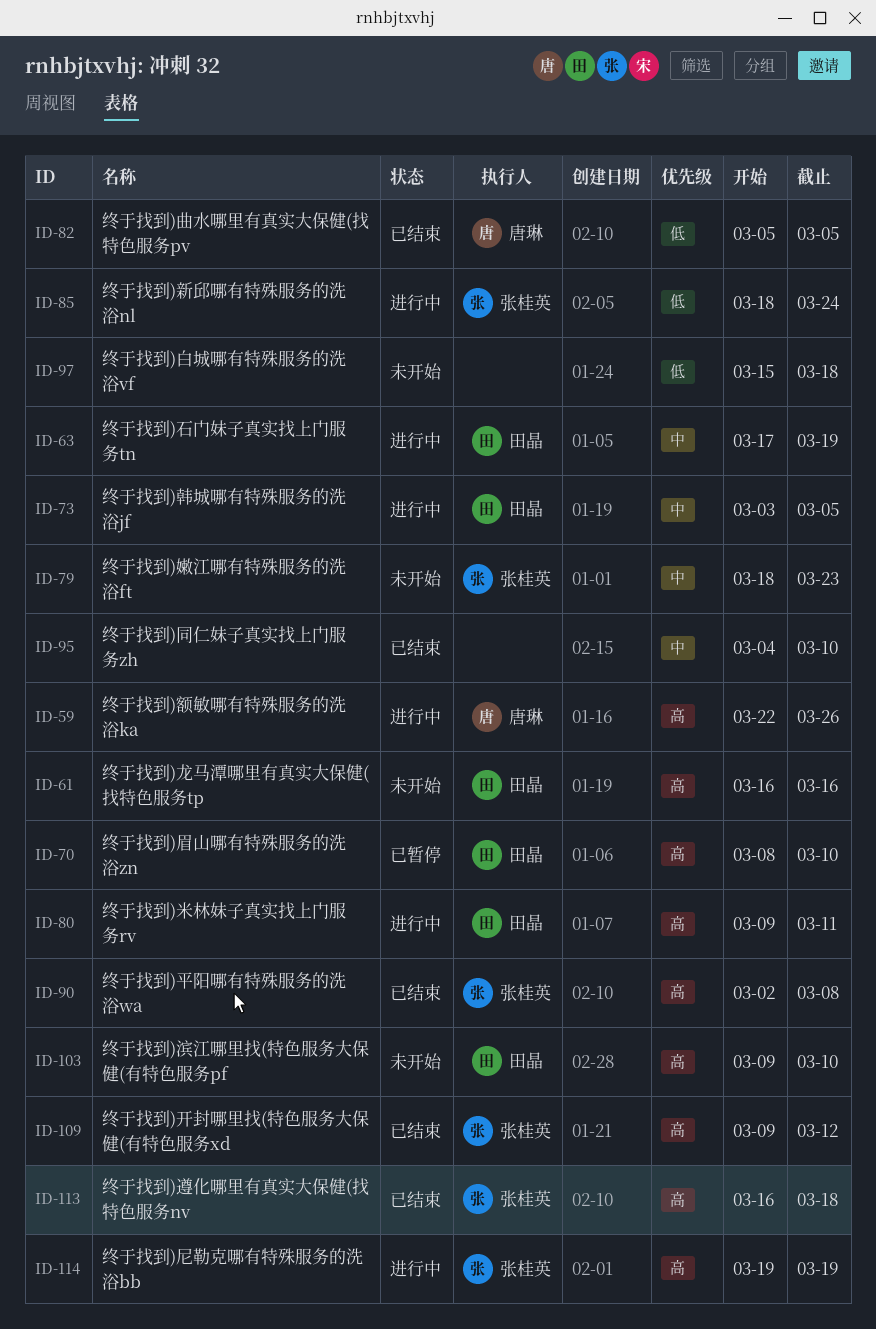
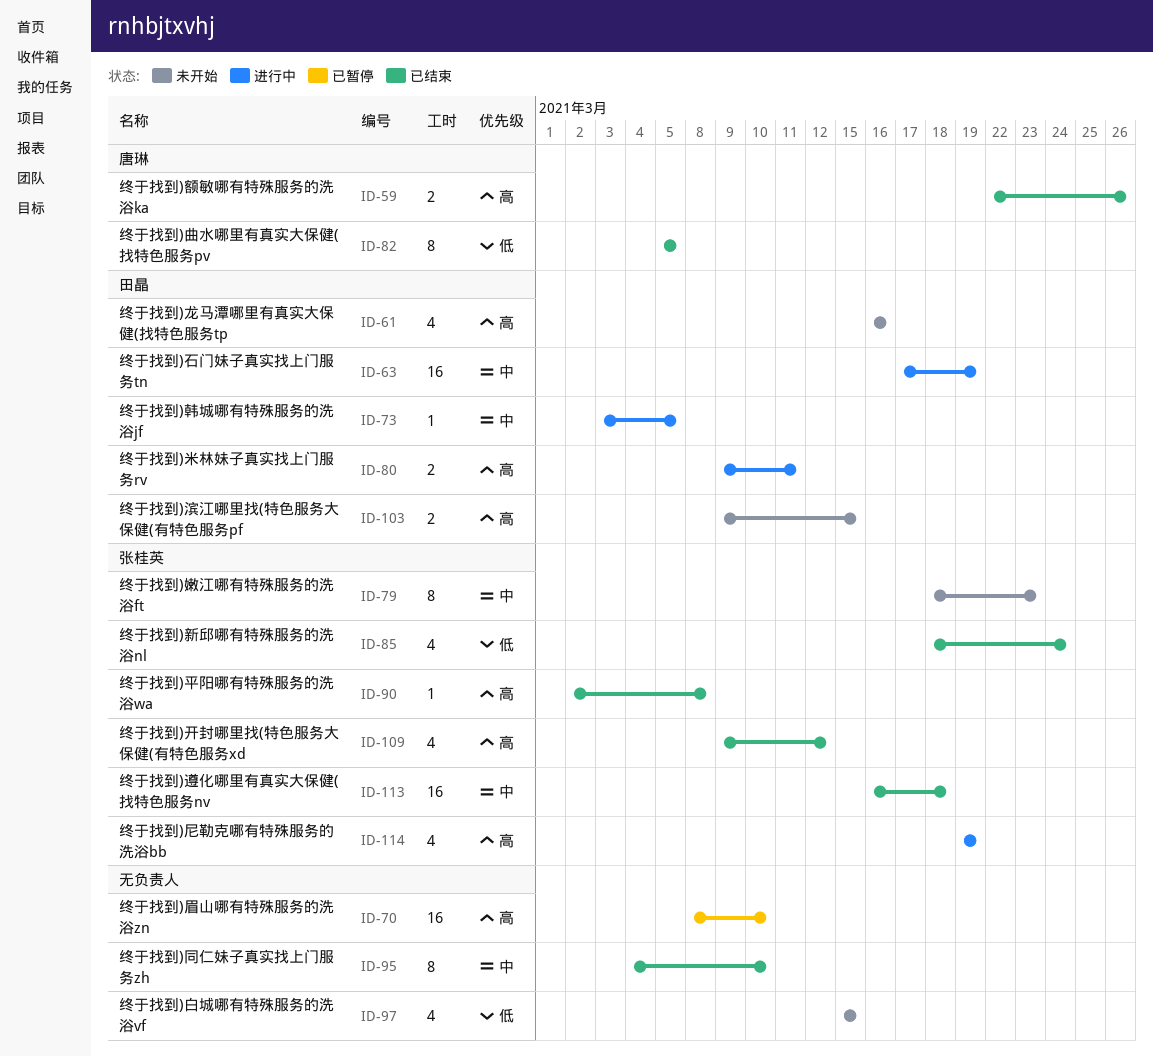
ID-59, status: 进行中 -> 已结束
ID-70, owner: 田晶 -> none
ID-85, status: 进行中 -> 已结束
ID-97, due: Mar 18 -> Mar 15
ID-103, due: Mar 10 -> Mar 15
ID-113, priority: 高 -> 中

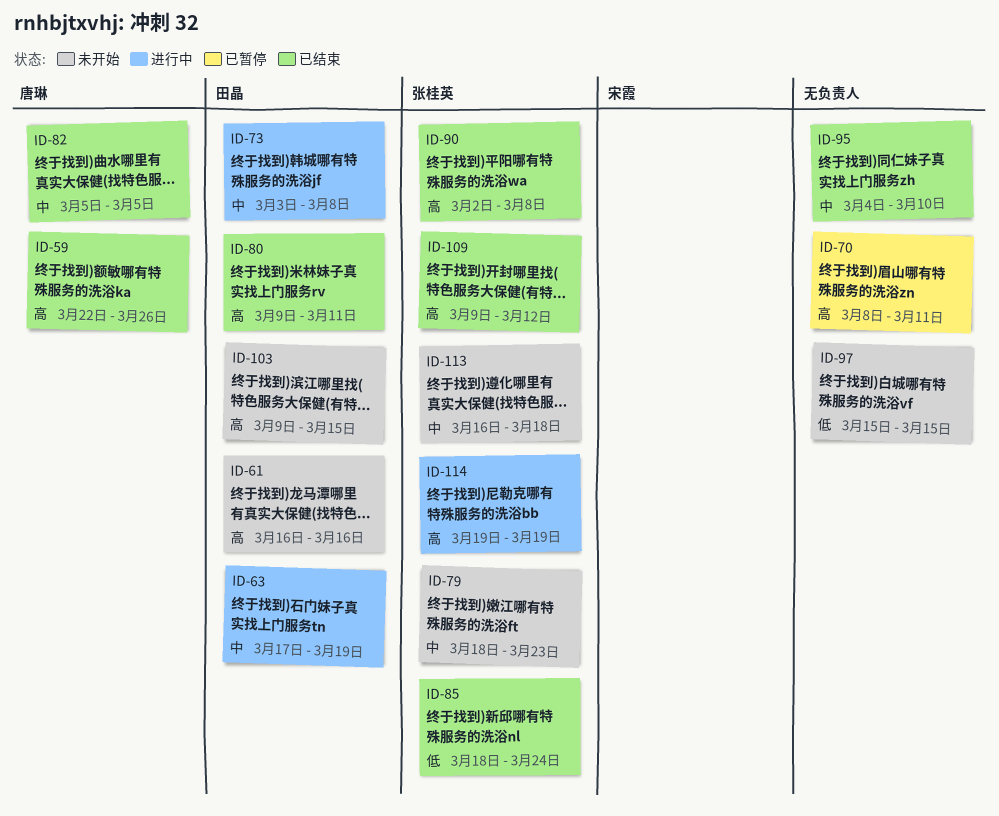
ID-70, due: Mar 10 -> Mar 11
ID-73, due: Mar 5 -> Mar 8
ID-80, status: 进行中 -> 已结束
ID-82, priority: 低 -> 中
ID-113, status: 已结束 -> 未开始

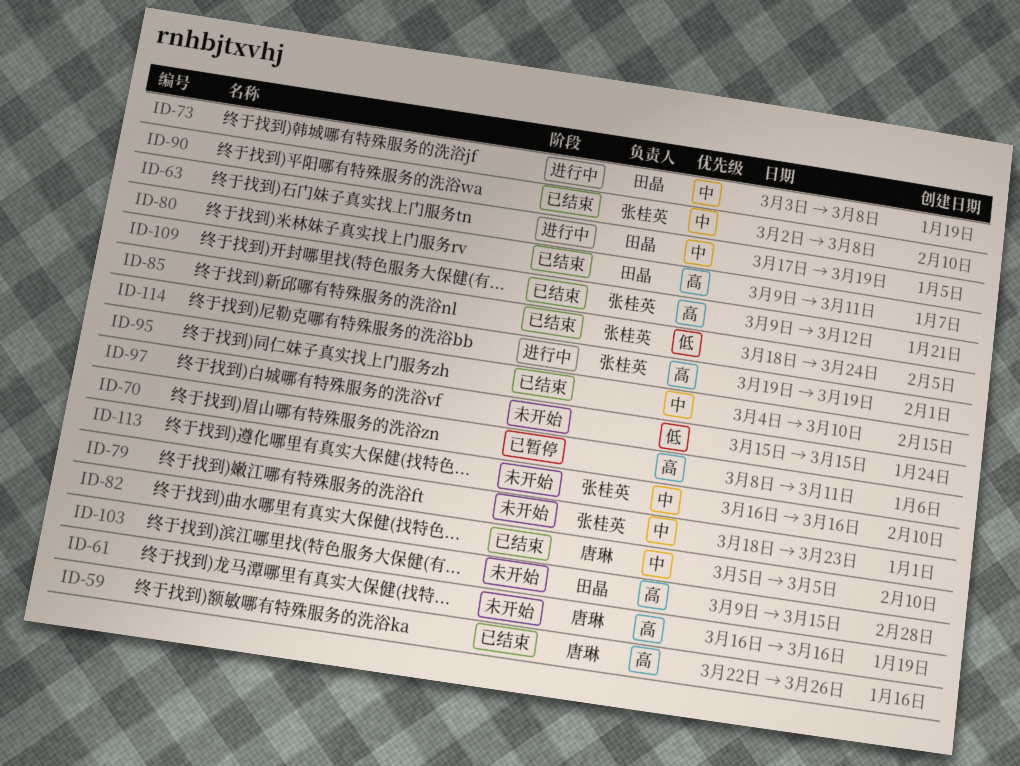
ID-61, owner: 田晶 -> 唐琳
ID-90, priority: 高 -> 中
ID-113, due: Mar 18 -> Mar 16

